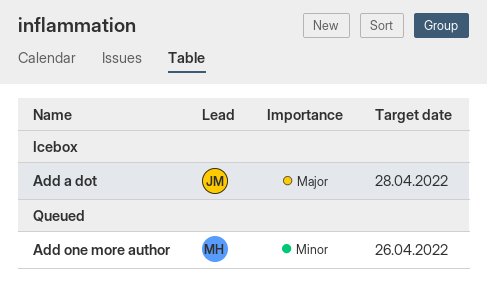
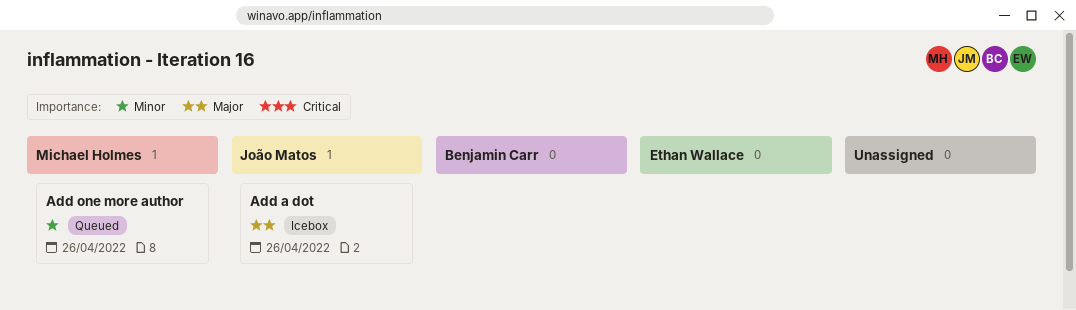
Add a dot, due: Apr 28 -> Apr 26

